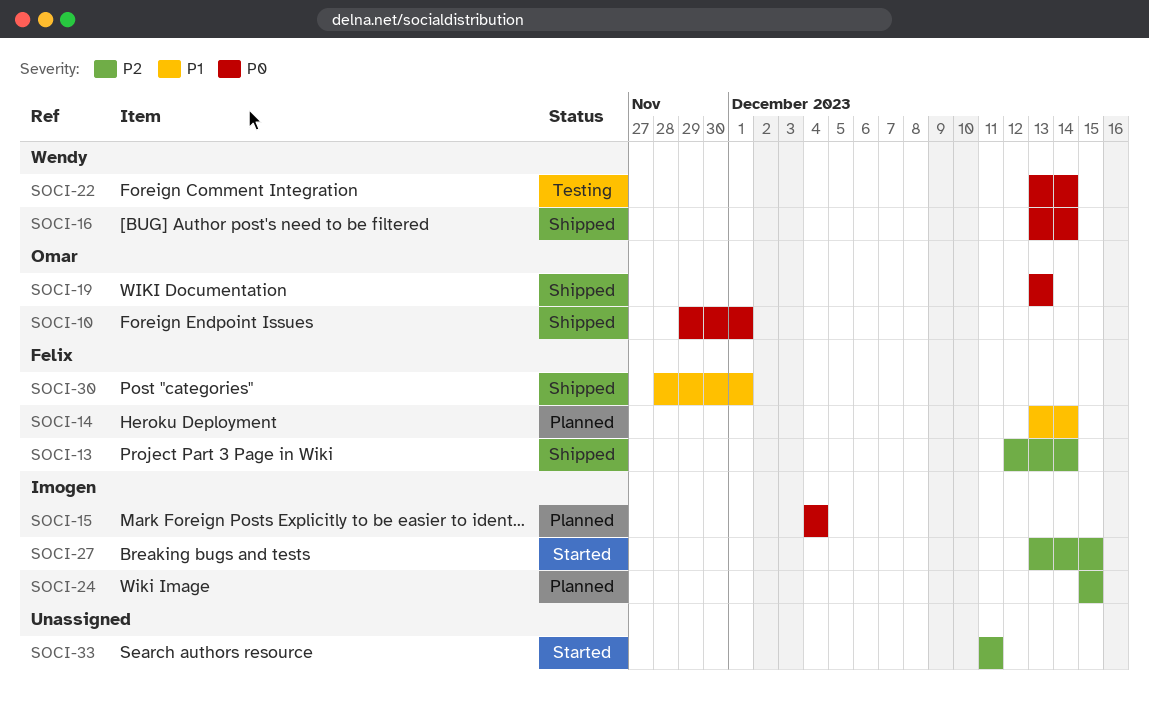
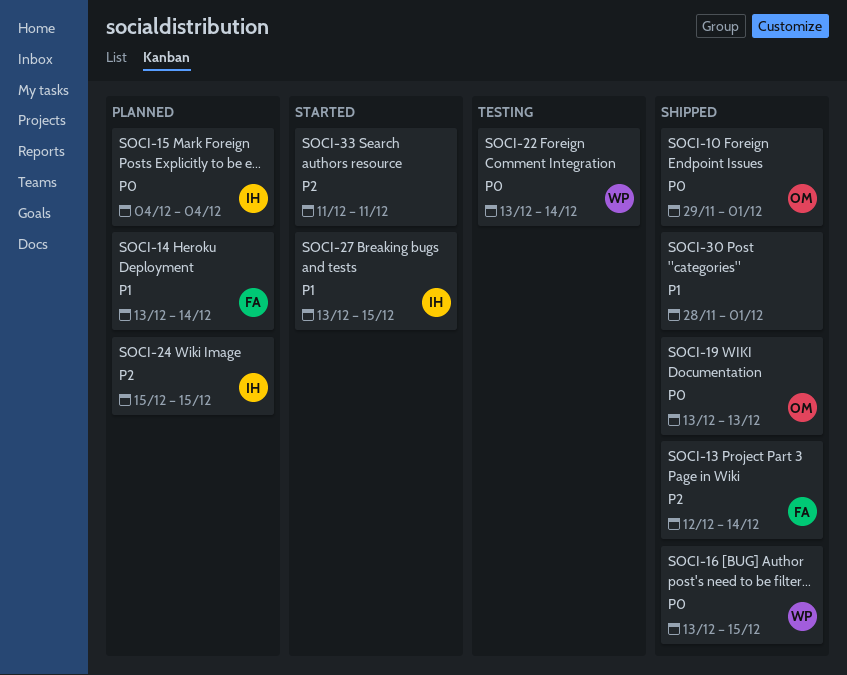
SOCI-16, due: Dec 14 -> Dec 15
SOCI-27, priority: P2 -> P1
SOCI-30, owner: Felix -> none

